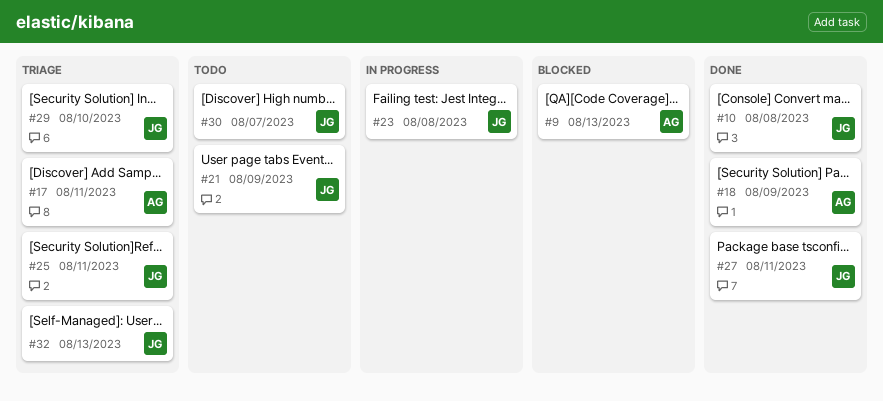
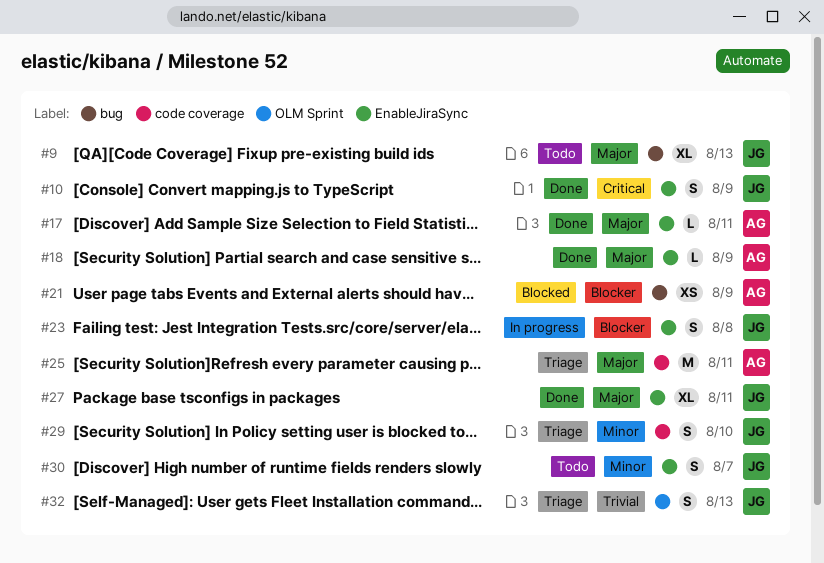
#9, status: Blocked -> Todo
#9, owner: AG -> JG
#10, due: Aug 8 -> Aug 9
#17, status: Triage -> Done
#21, status: Todo -> Blocked
#21, owner: JG -> AG
#25, owner: JG -> AG

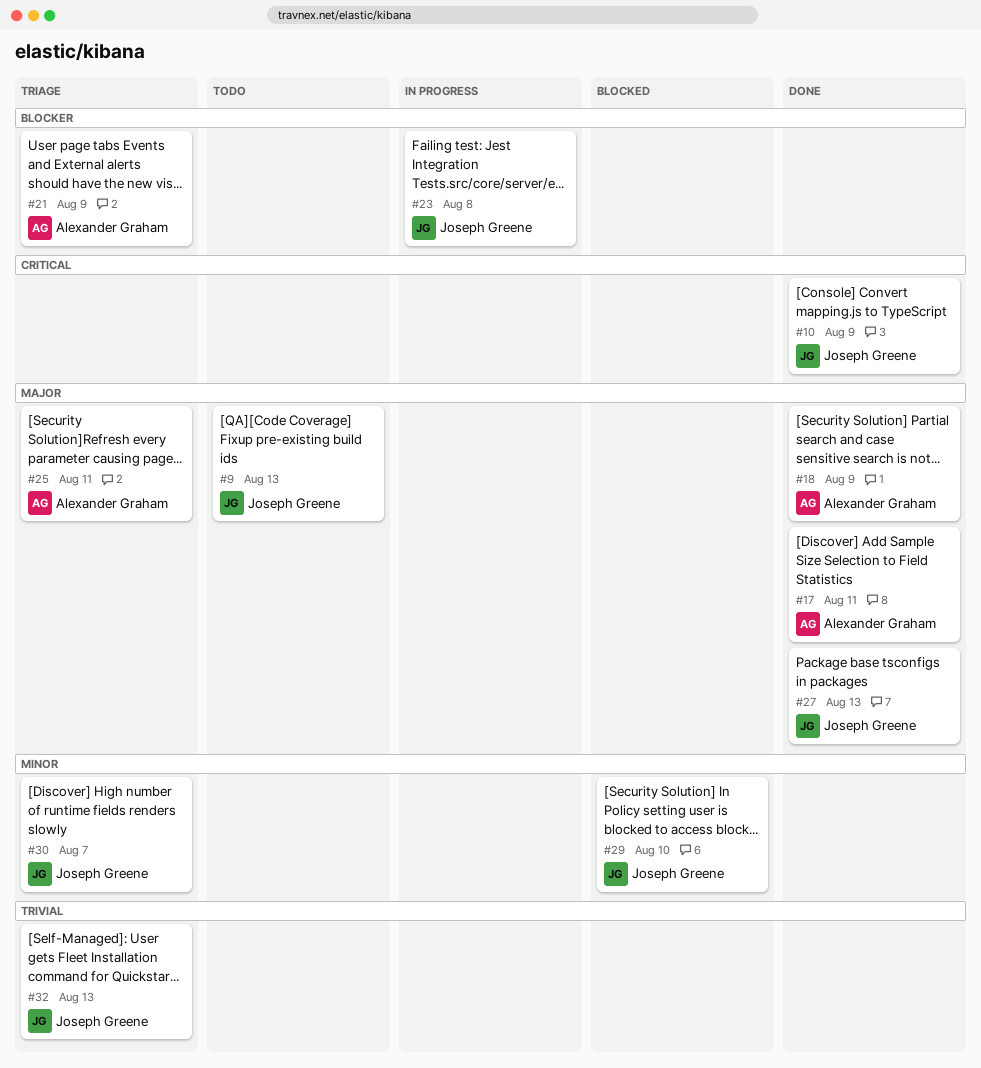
#21, status: Blocked -> Triage
#27, due: Aug 11 -> Aug 13
#29, status: Triage -> Blocked
#30, status: Todo -> Triage

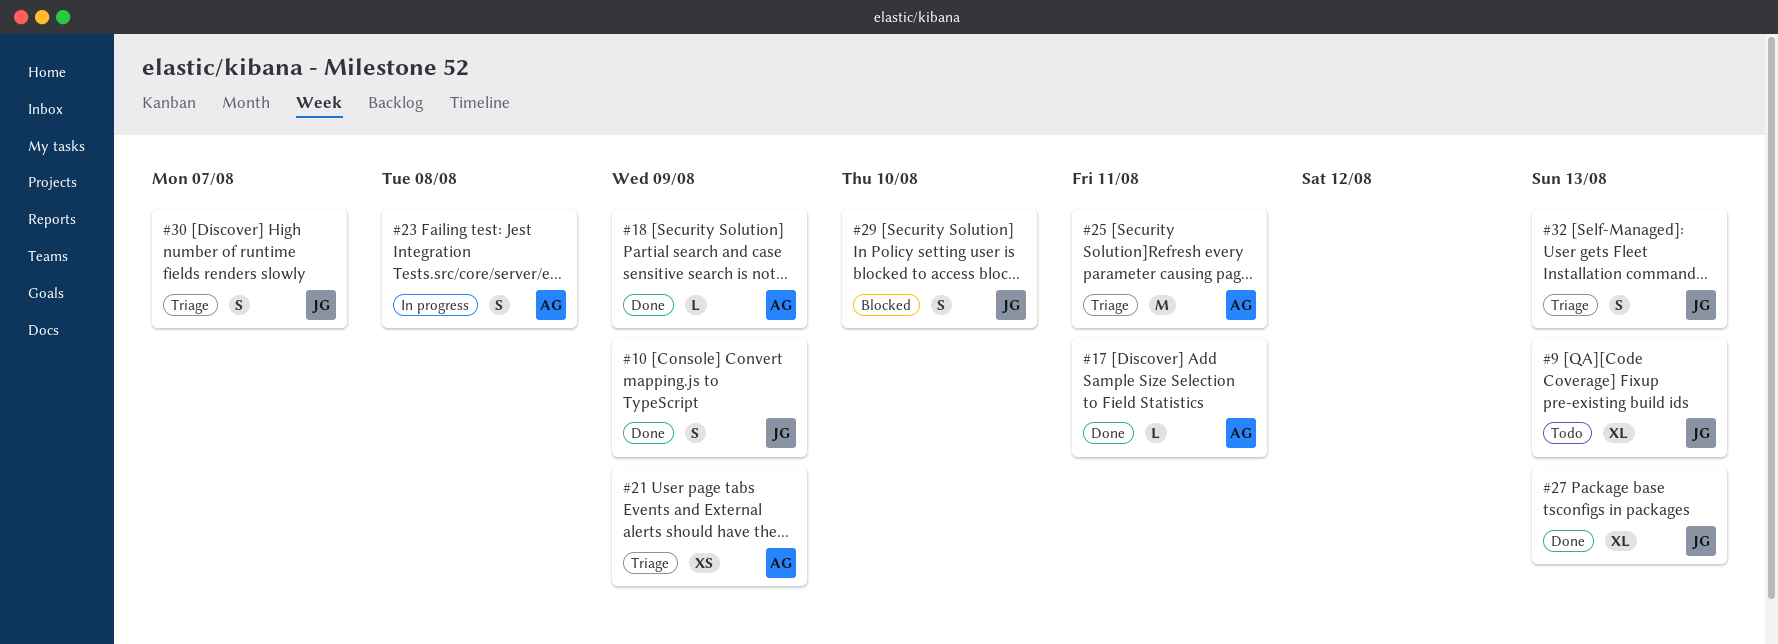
#23, owner: Joseph Greene -> Alexander Graham

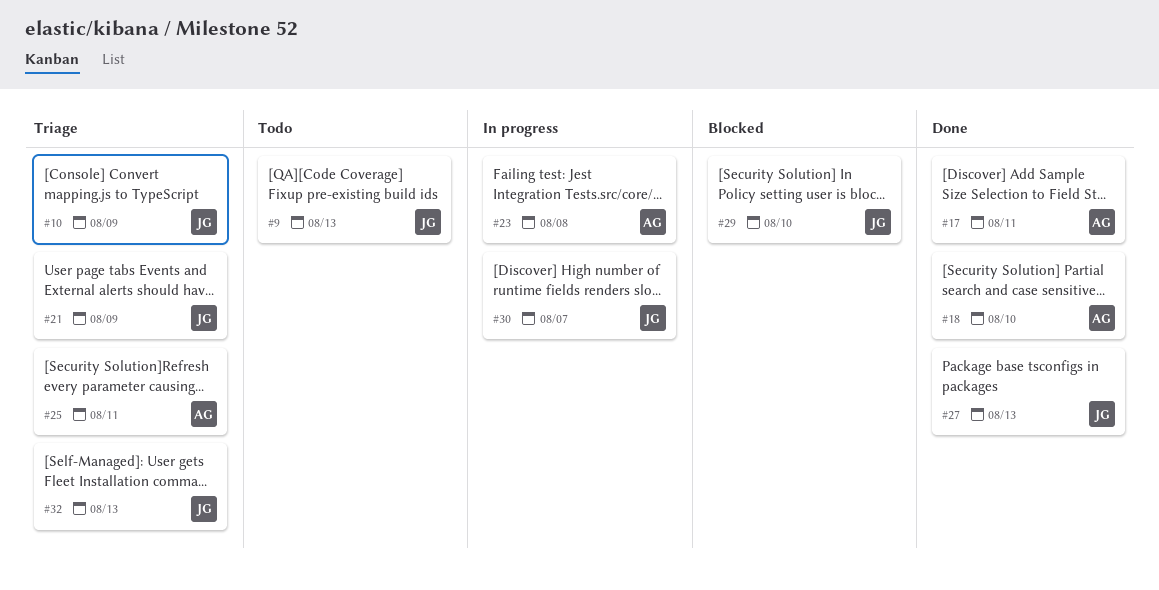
#10, status: Done -> Triage
#18, due: Aug 9 -> Aug 10
#21, owner: AG -> JG
#30, status: Triage -> In progress

